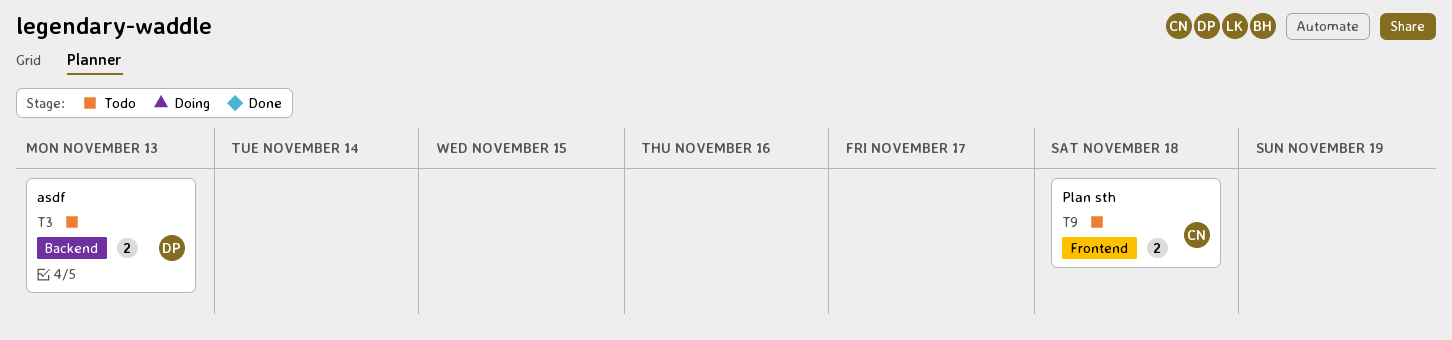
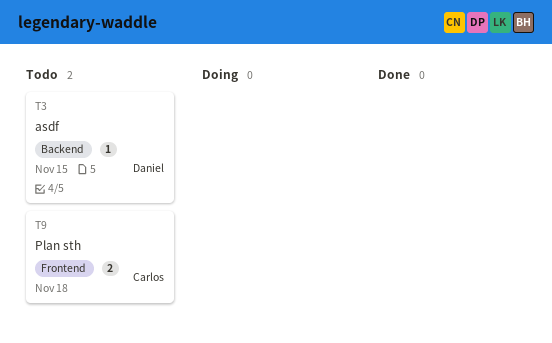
T3, estimate: 2 -> 1
T3, due: Nov 13 -> Nov 15

